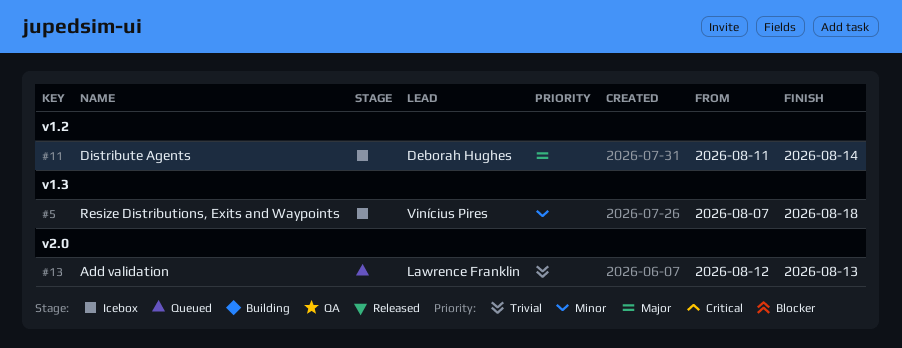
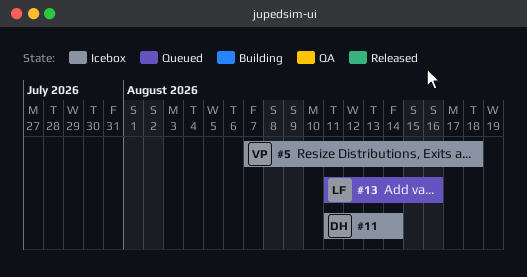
#13, start: Aug 12 -> Aug 11
#13, due: Aug 13 -> Aug 16

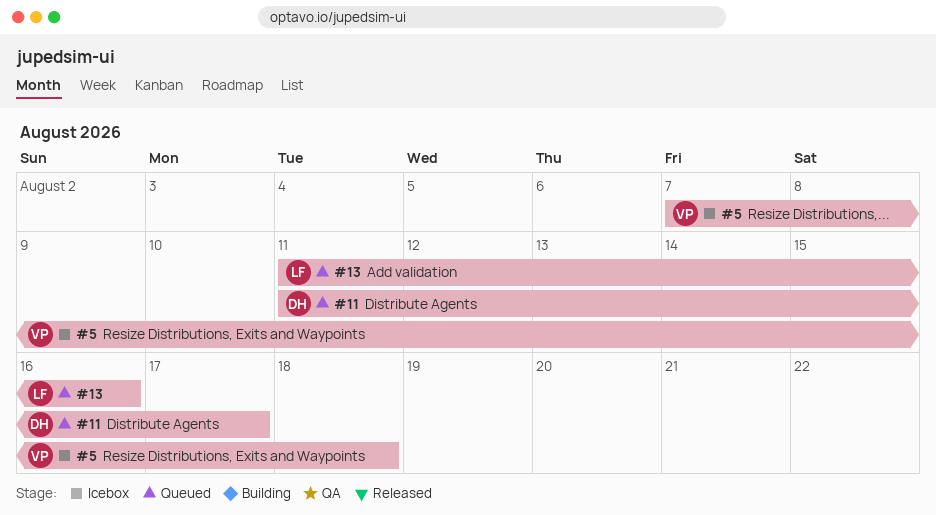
#11, status: Icebox -> Queued
#11, due: Aug 14 -> Aug 17

